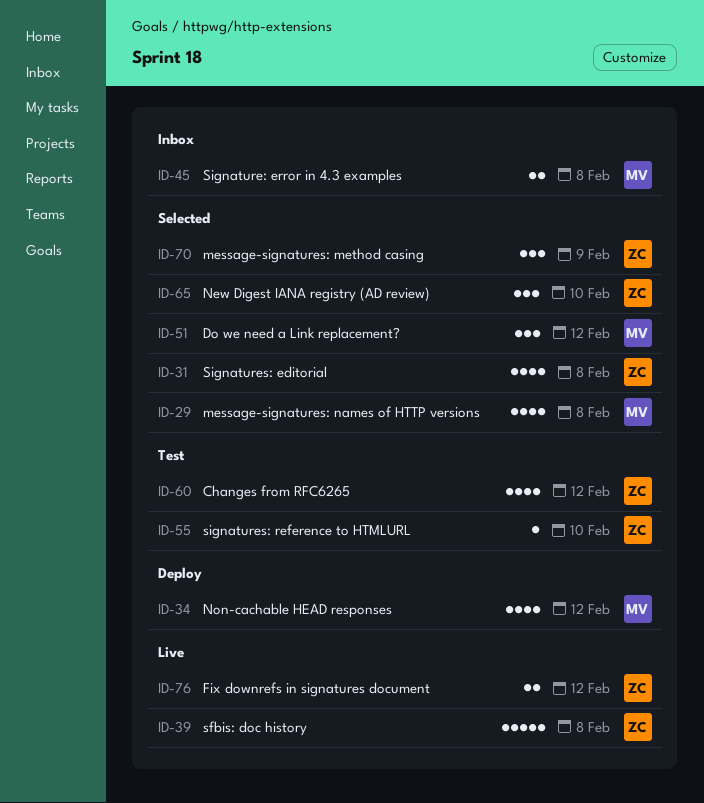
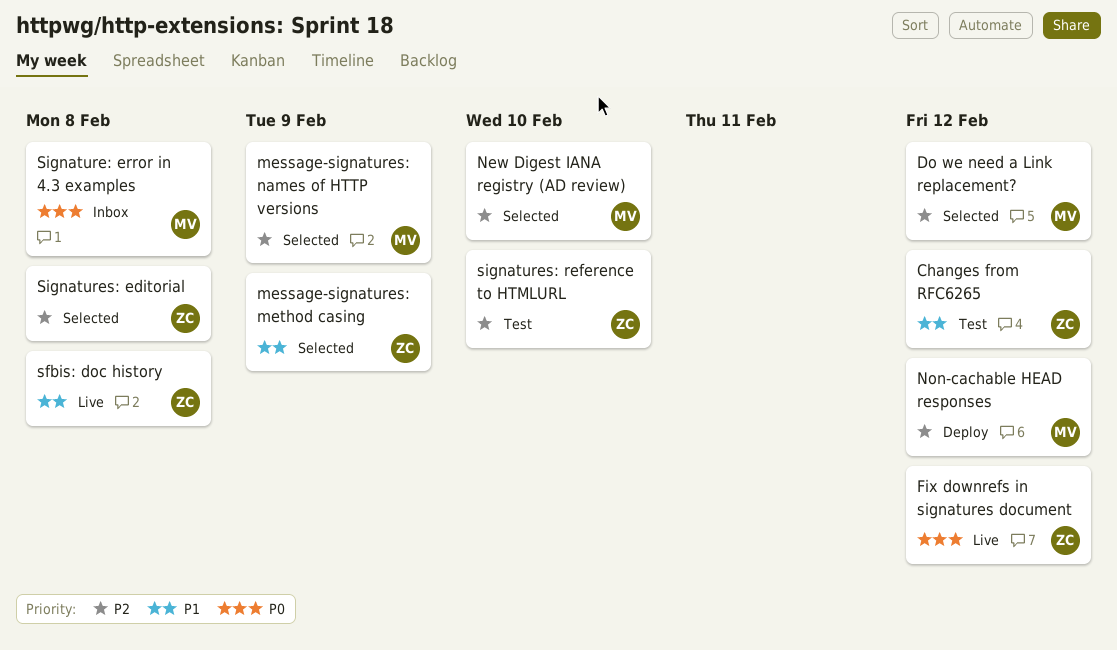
message-signatures: names of HTTP versions, due: Feb 8 -> Feb 9
New Digest IANA registry (AD review), owner: ZC -> MV

